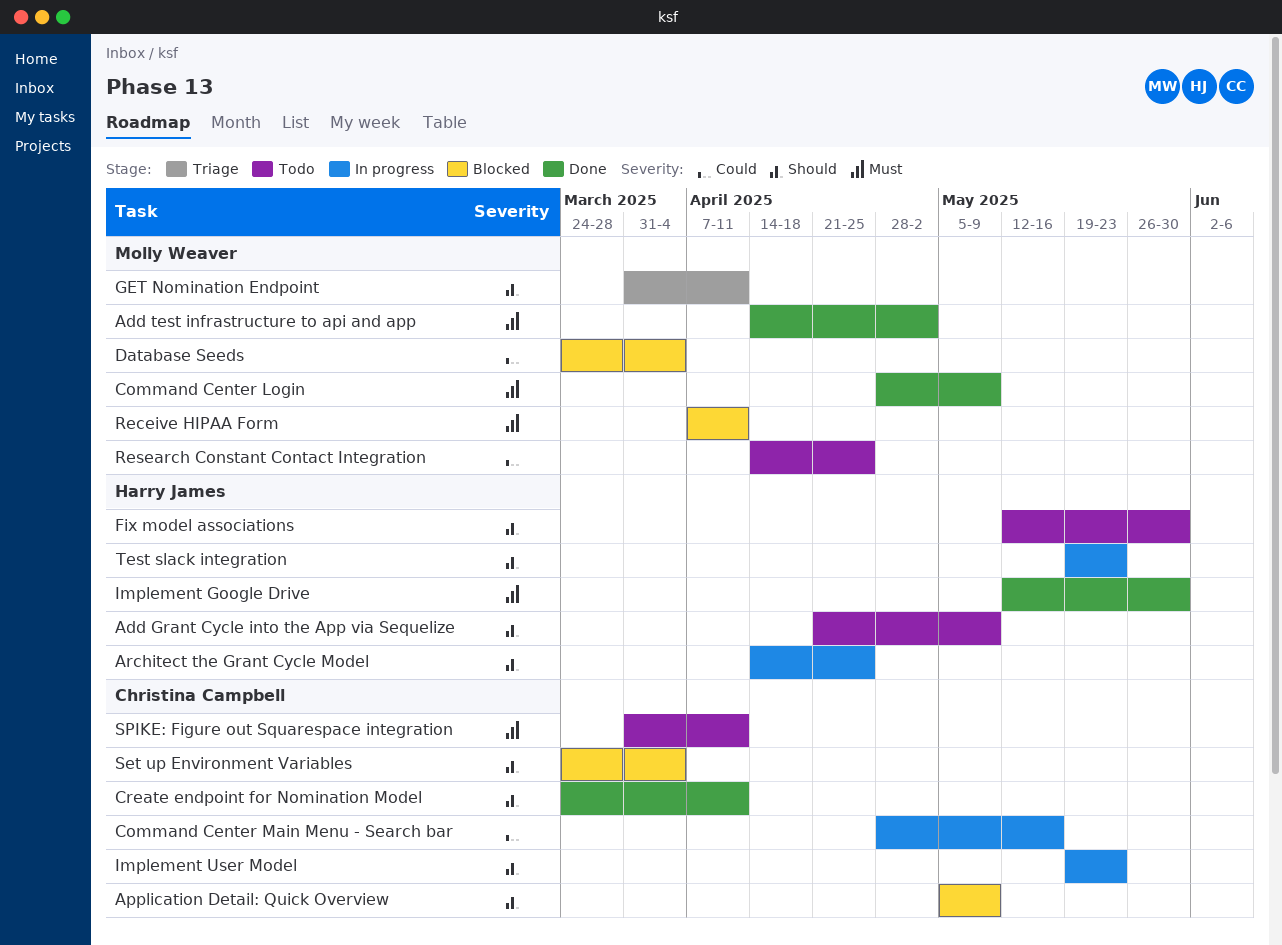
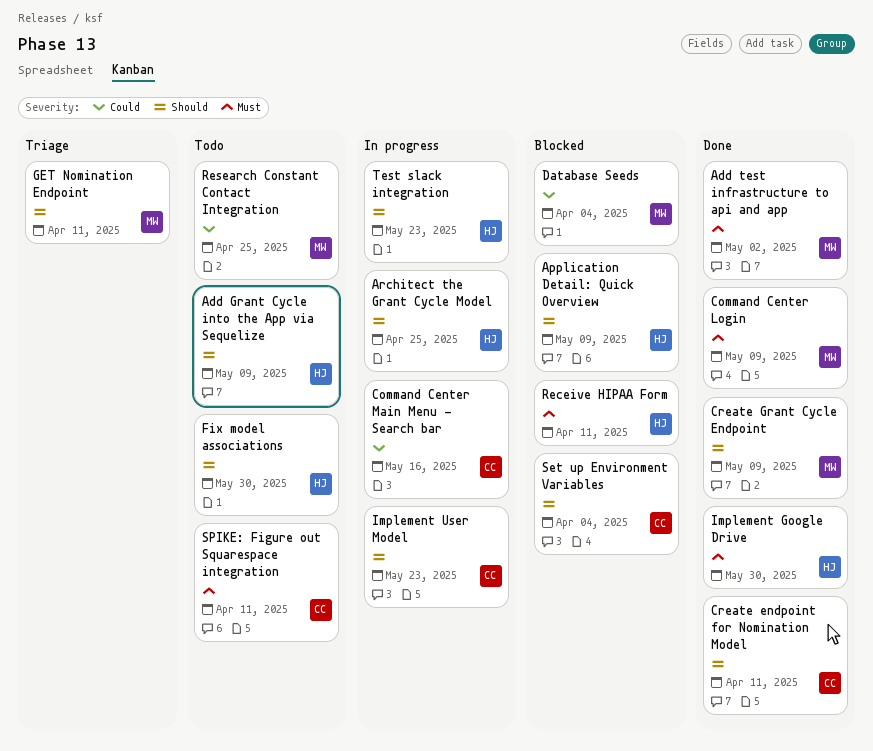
Application Detail: Quick Overview, owner: Christina Campbell -> Harry James
Create Grant Cycle Endpoint: none -> present
Receive HIPAA Form, owner: Molly Weaver -> Harry James

